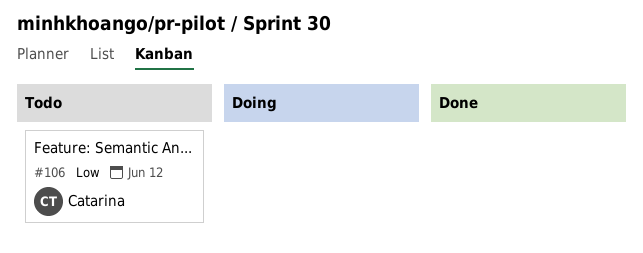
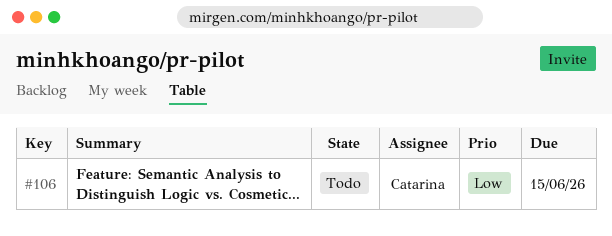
#106, due: Jun 12 -> Jun 15

